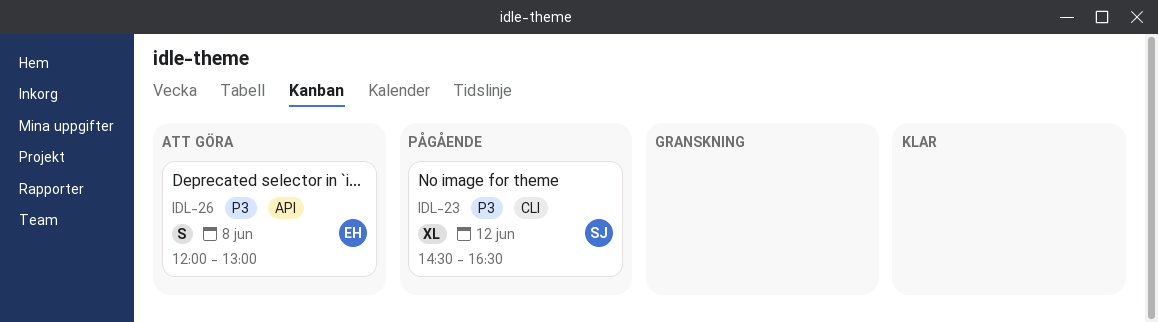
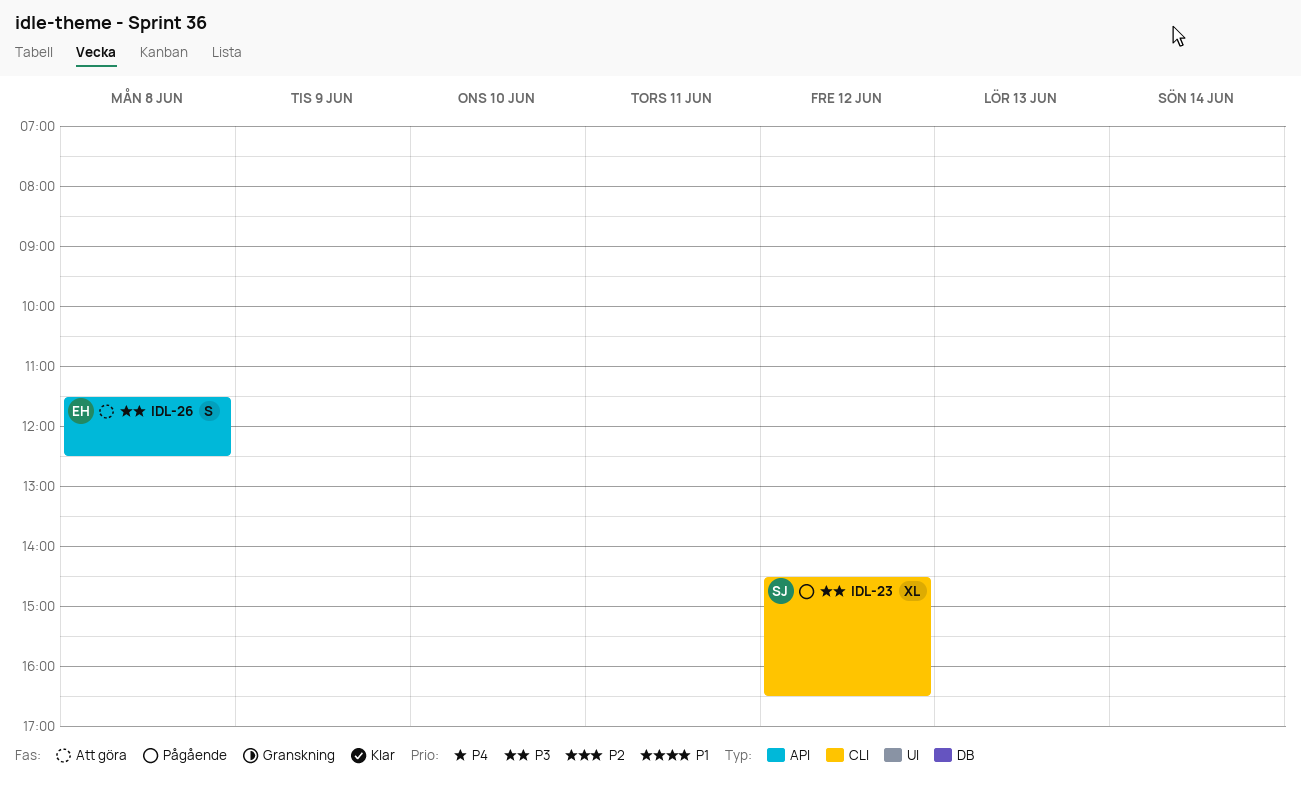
IDL-26, begins: 12:00 -> 11:30
IDL-26, ends: 13:00 -> 12:30

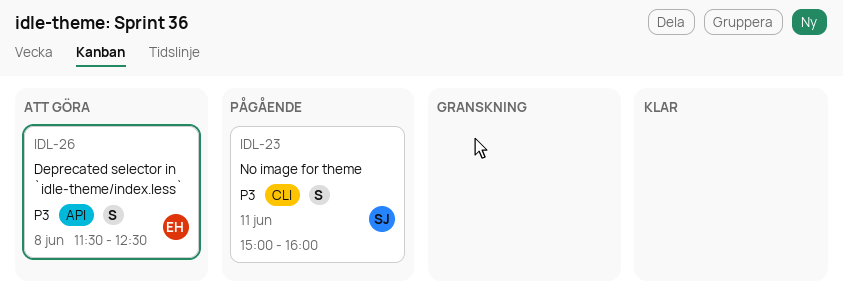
IDL-23, estimate: XL -> S
IDL-23, day: Jun 12 -> Jun 11
IDL-23, begins: 14:30 -> 15:00
IDL-23, ends: 16:30 -> 16:00

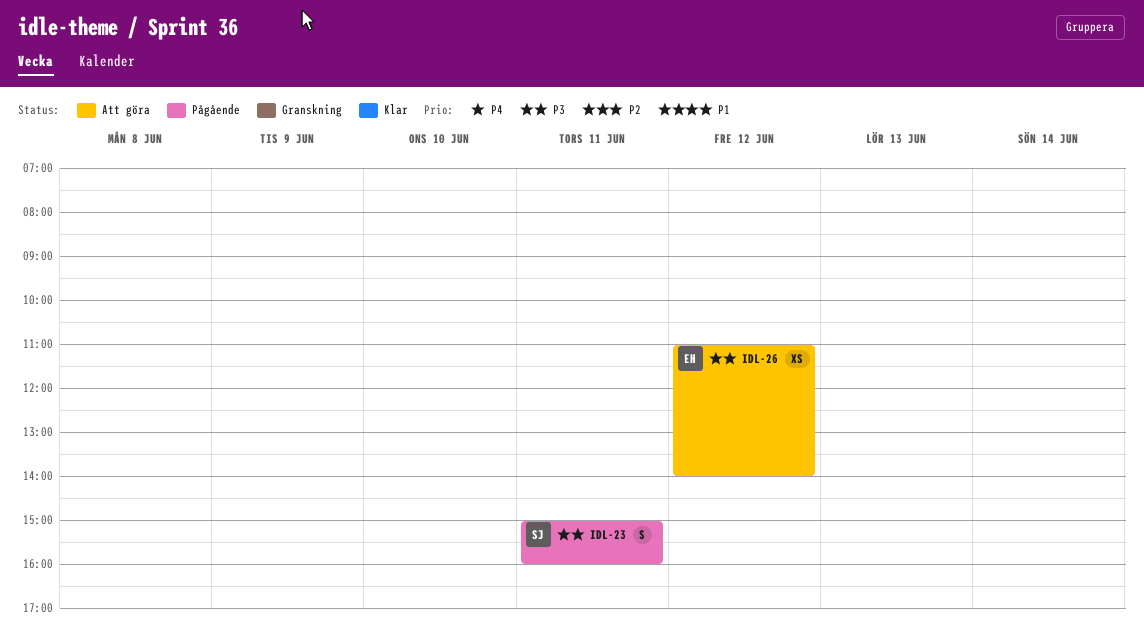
IDL-26, estimate: S -> XS
IDL-26, day: Jun 8 -> Jun 12
IDL-26, begins: 11:30 -> 11:00
IDL-26, ends: 12:30 -> 14:00

